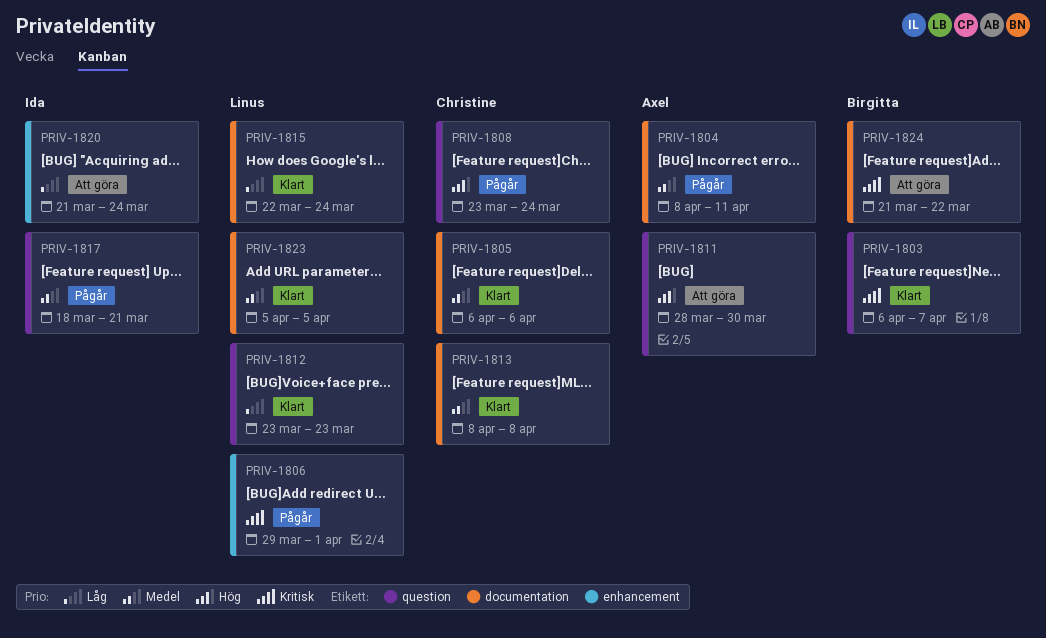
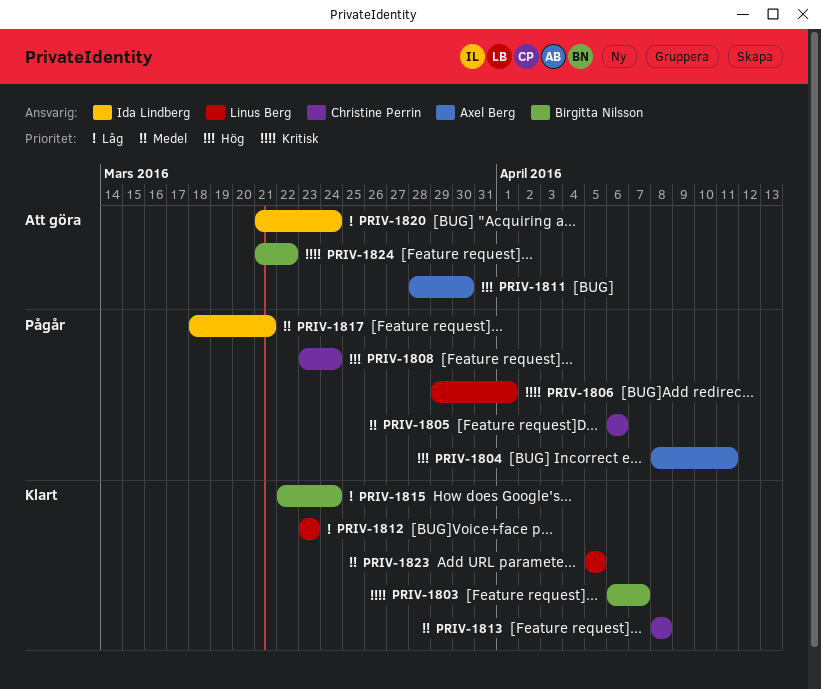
PRIV-1804, priority: Medel -> Hög
PRIV-1805, status: Klart -> Pågår
PRIV-1815, owner: Linus Berg -> Birgitta Nilsson

